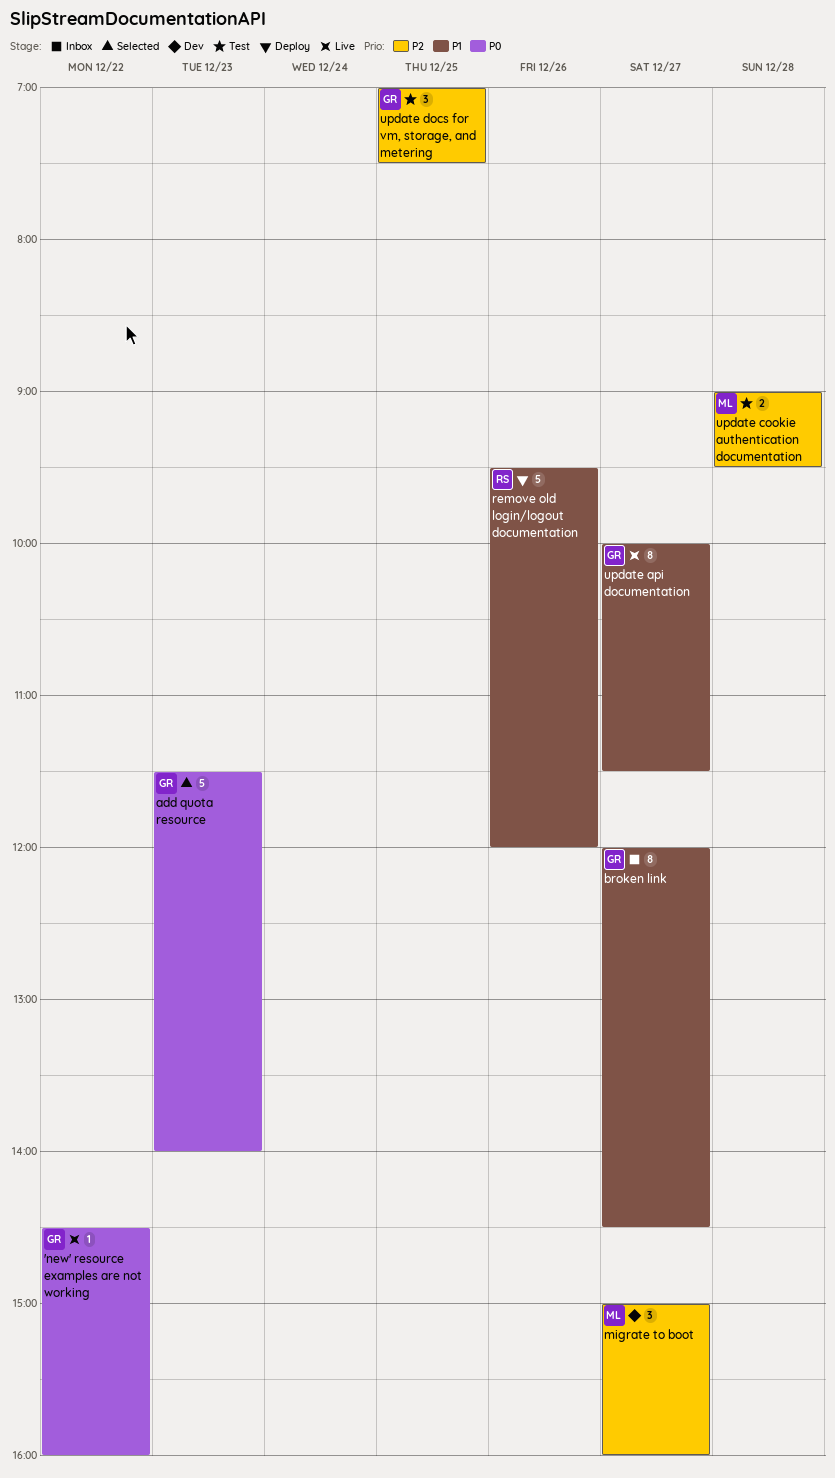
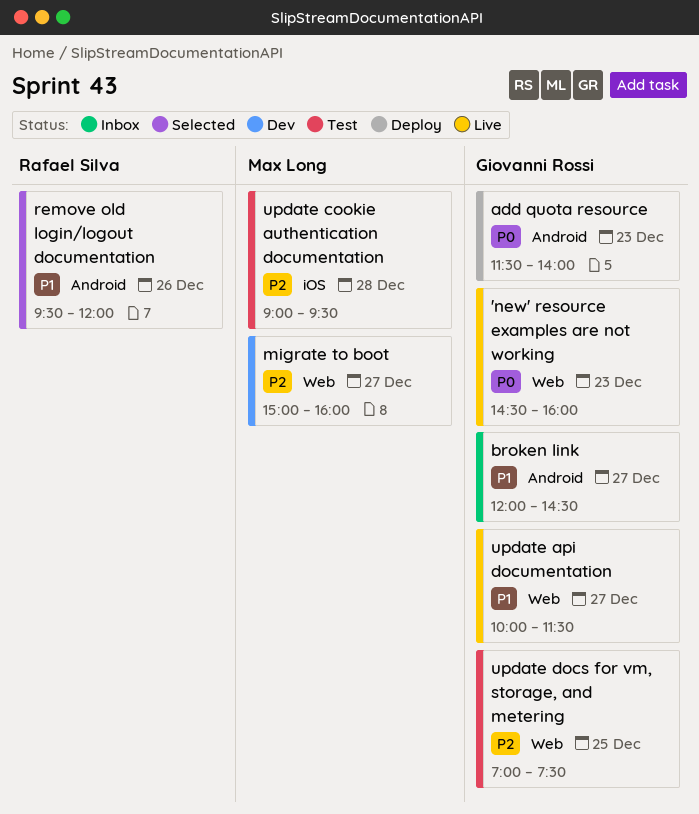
'new' resource examples are not working, day: Dec 22 -> Dec 23
add quota resource, status: Selected -> Deploy
remove old login/logout documentation, status: Deploy -> Selected

